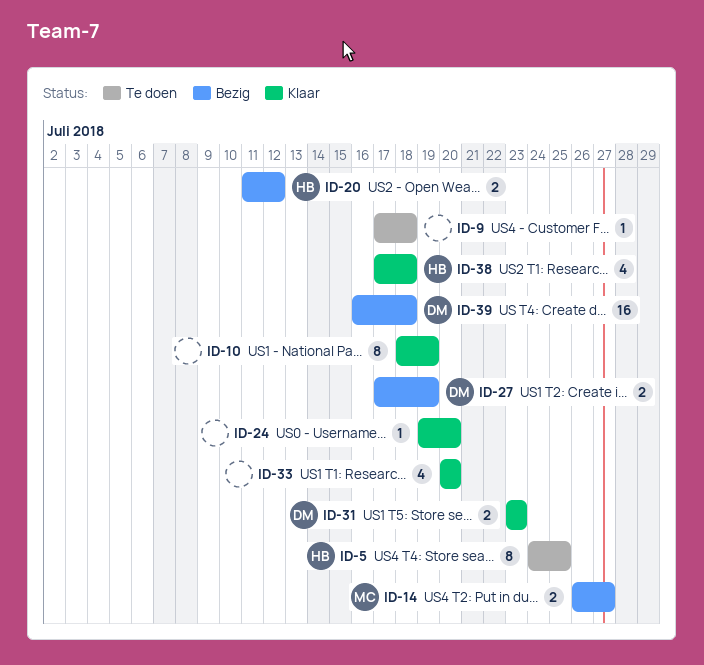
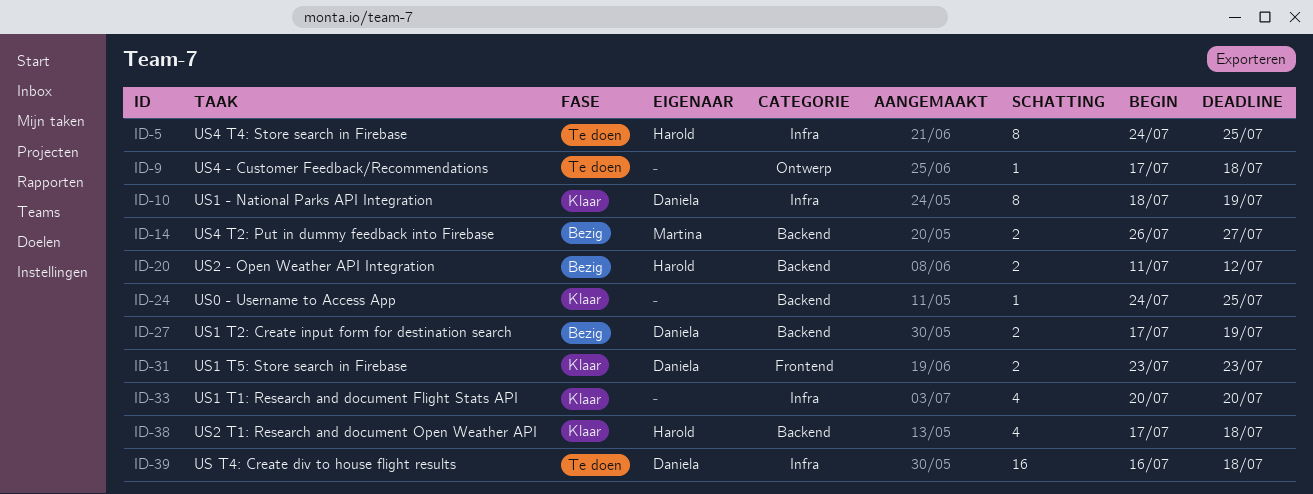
ID-10, owner: none -> Daniela
ID-24, start: Jul 19 -> Jul 24
ID-24, due: Jul 20 -> Jul 25
ID-39, status: Bezig -> Te doen

